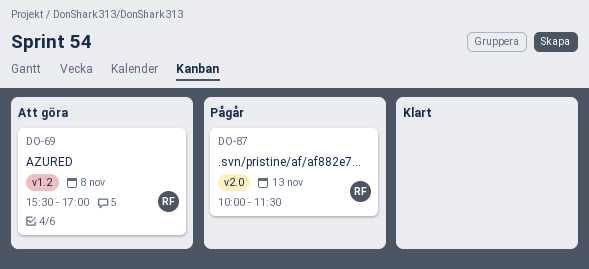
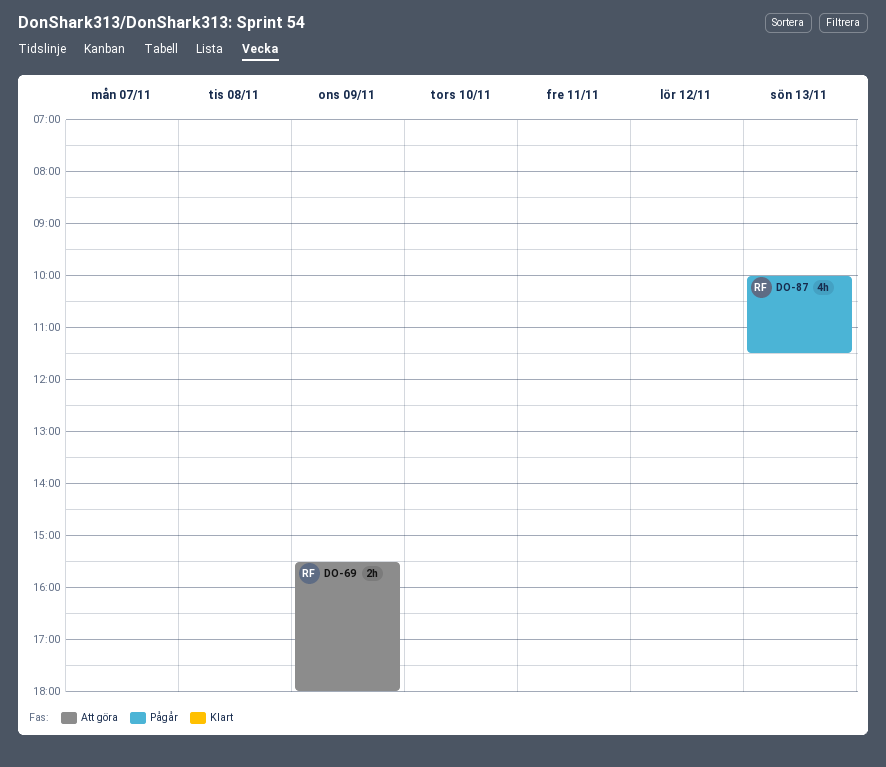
DO-69, day: Nov 8 -> Nov 9
DO-69, ends: 17:00 -> 18:00

